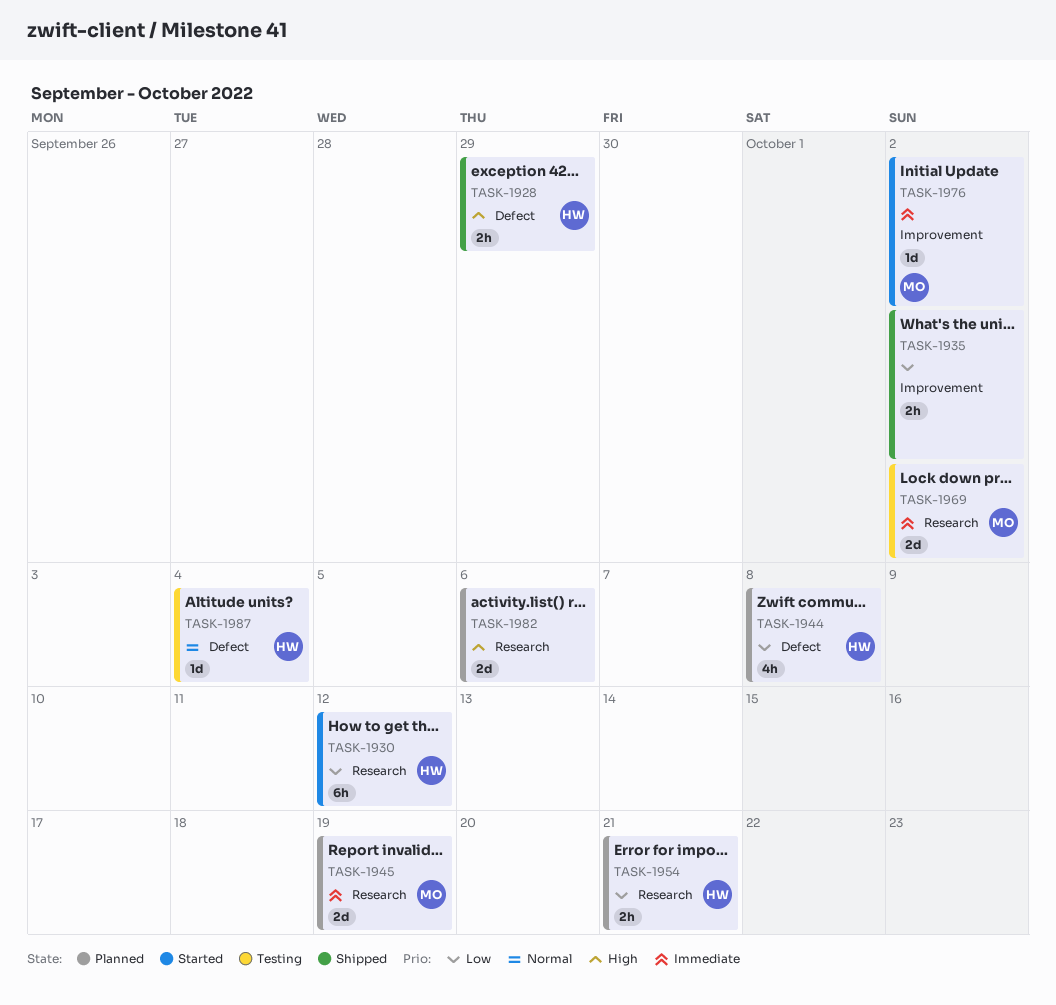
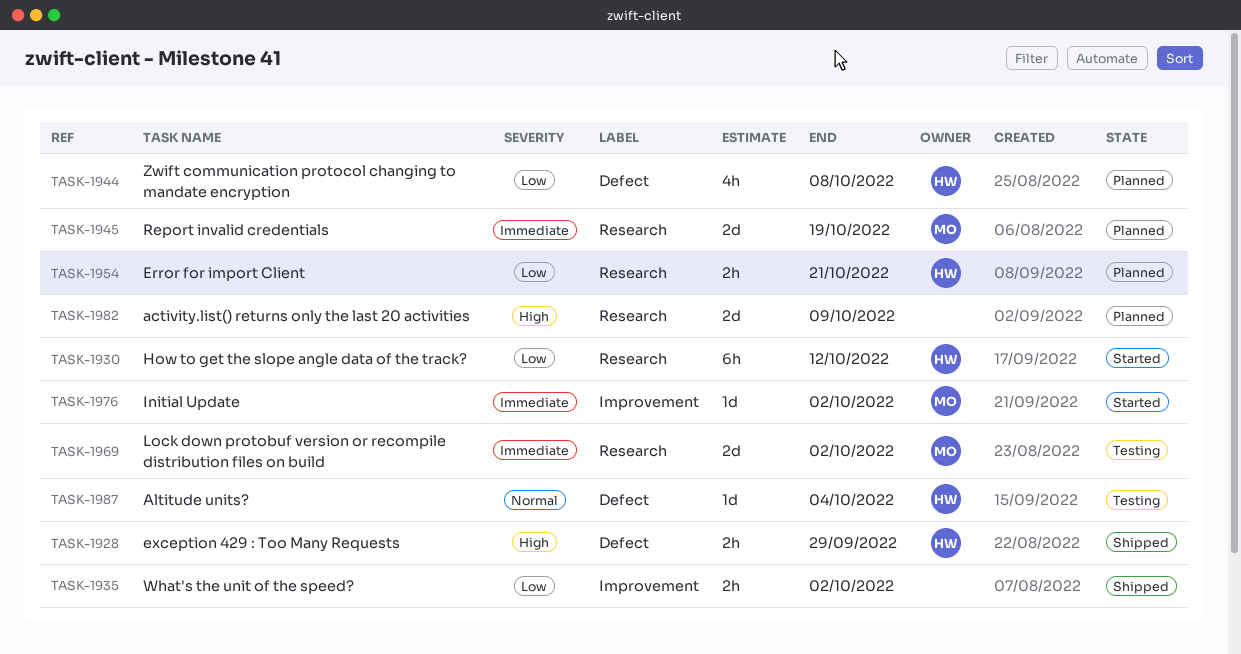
TASK-1982, due: Oct 6 -> Oct 9

